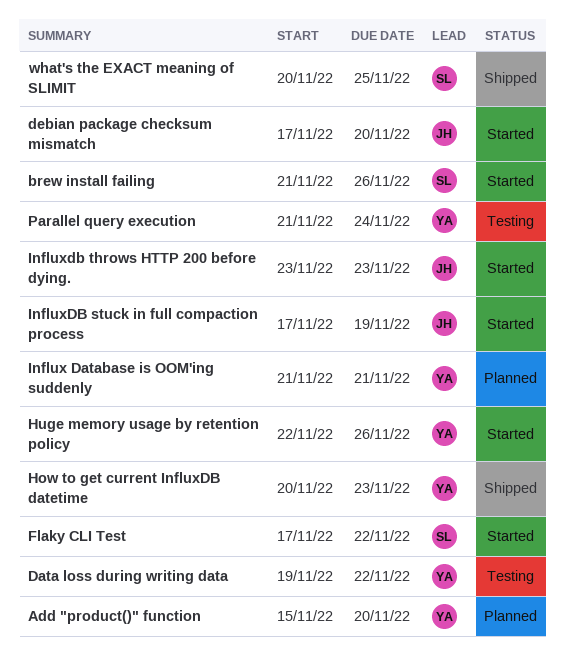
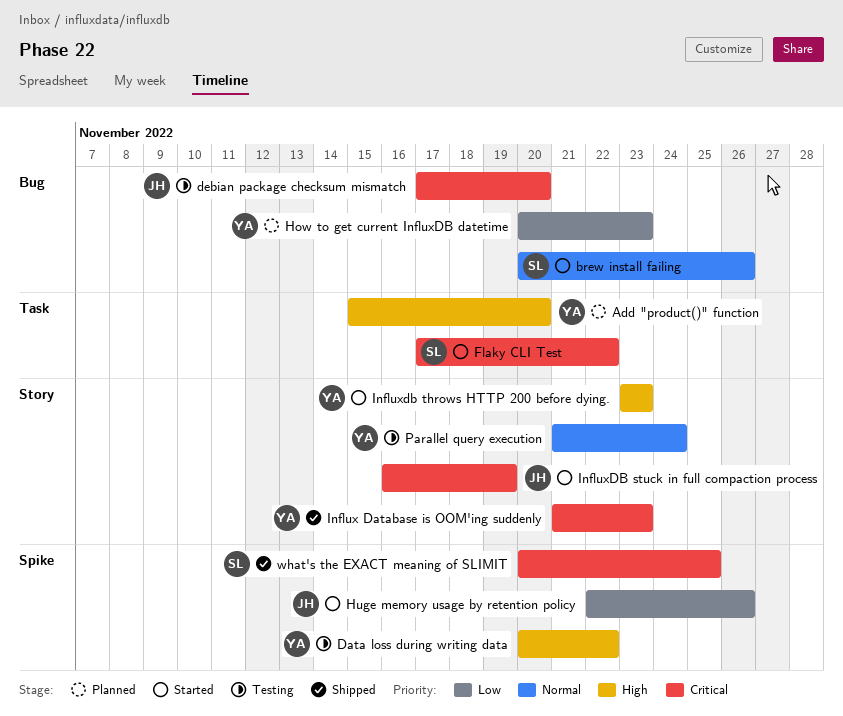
brew install failing, start: Nov 21 -> Nov 20
Data loss during writing data, start: Nov 19 -> Nov 20
debian package checksum mismatch, status: Started -> Testing
How to get current InfluxDB datetime, status: Shipped -> Planned
Huge memory usage by retention policy, owner: YA -> JH
Influx Database is OOM'ing suddenly, status: Planned -> Shipped
Influx Database is OOM'ing suddenly, due: Nov 21 -> Nov 23
InfluxDB stuck in full compaction process, start: Nov 17 -> Nov 16
Influxdb throws HTTP 200 before dying., owner: JH -> YA

